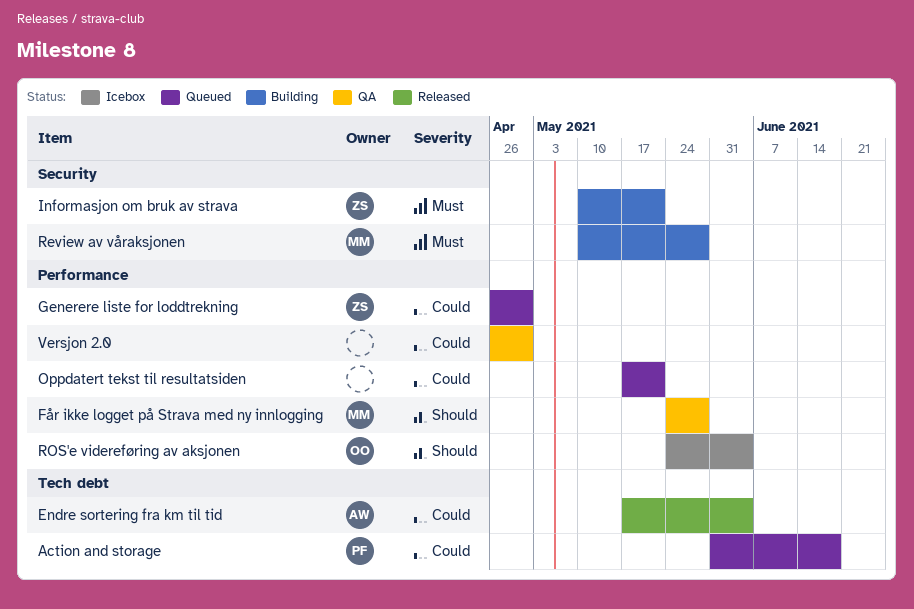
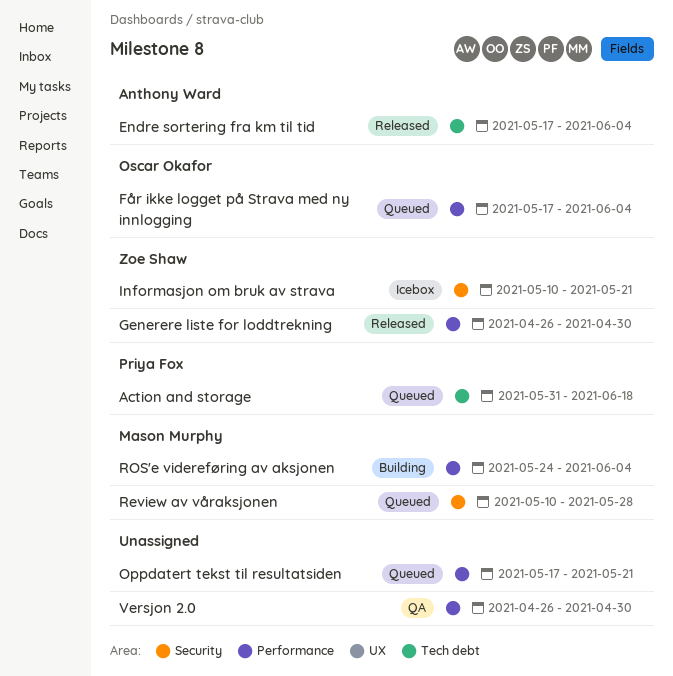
Får ikke logget på Strava med ny innlogging, status: QA -> Queued
Får ikke logget på Strava med ny innlogging, owner: Mason Murphy -> Oscar Okafor
Får ikke logget på Strava med ny innlogging, start: May 24 -> May 17
Får ikke logget på Strava med ny innlogging, due: May 28 -> Jun 4
Generere liste for loddtrekning, status: Queued -> Released
Informasjon om bruk av strava, status: Building -> Icebox
Review av våraksjonen, status: Building -> Queued
ROS'e videreføring av aksjonen, status: Icebox -> Building
ROS'e videreføring av aksjonen, owner: Oscar Okafor -> Mason Murphy

